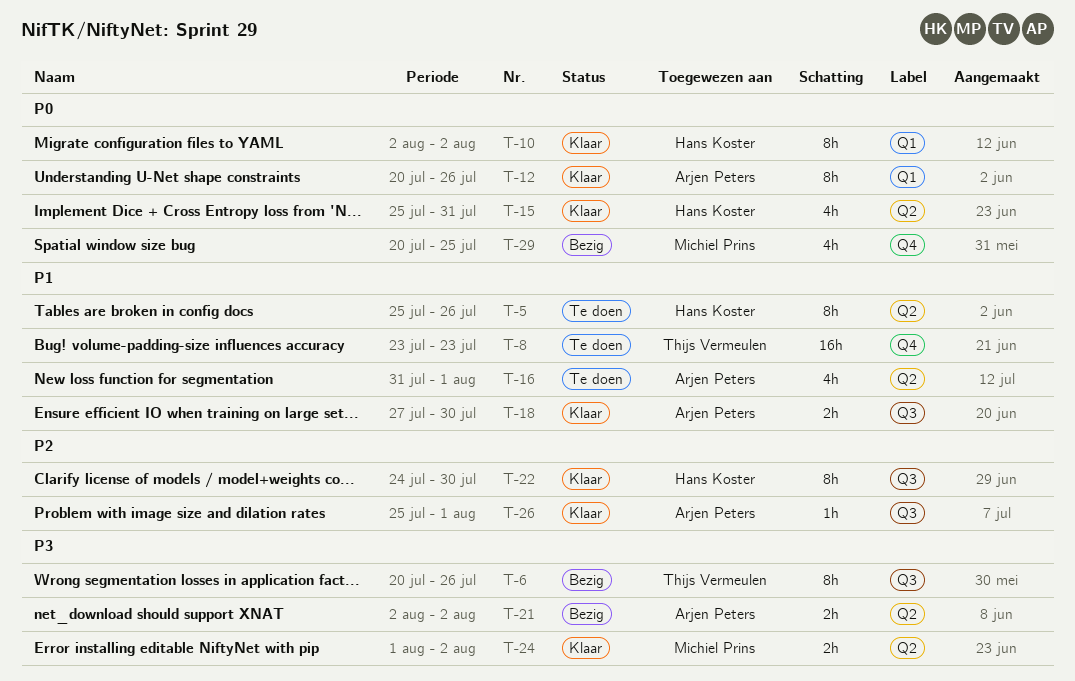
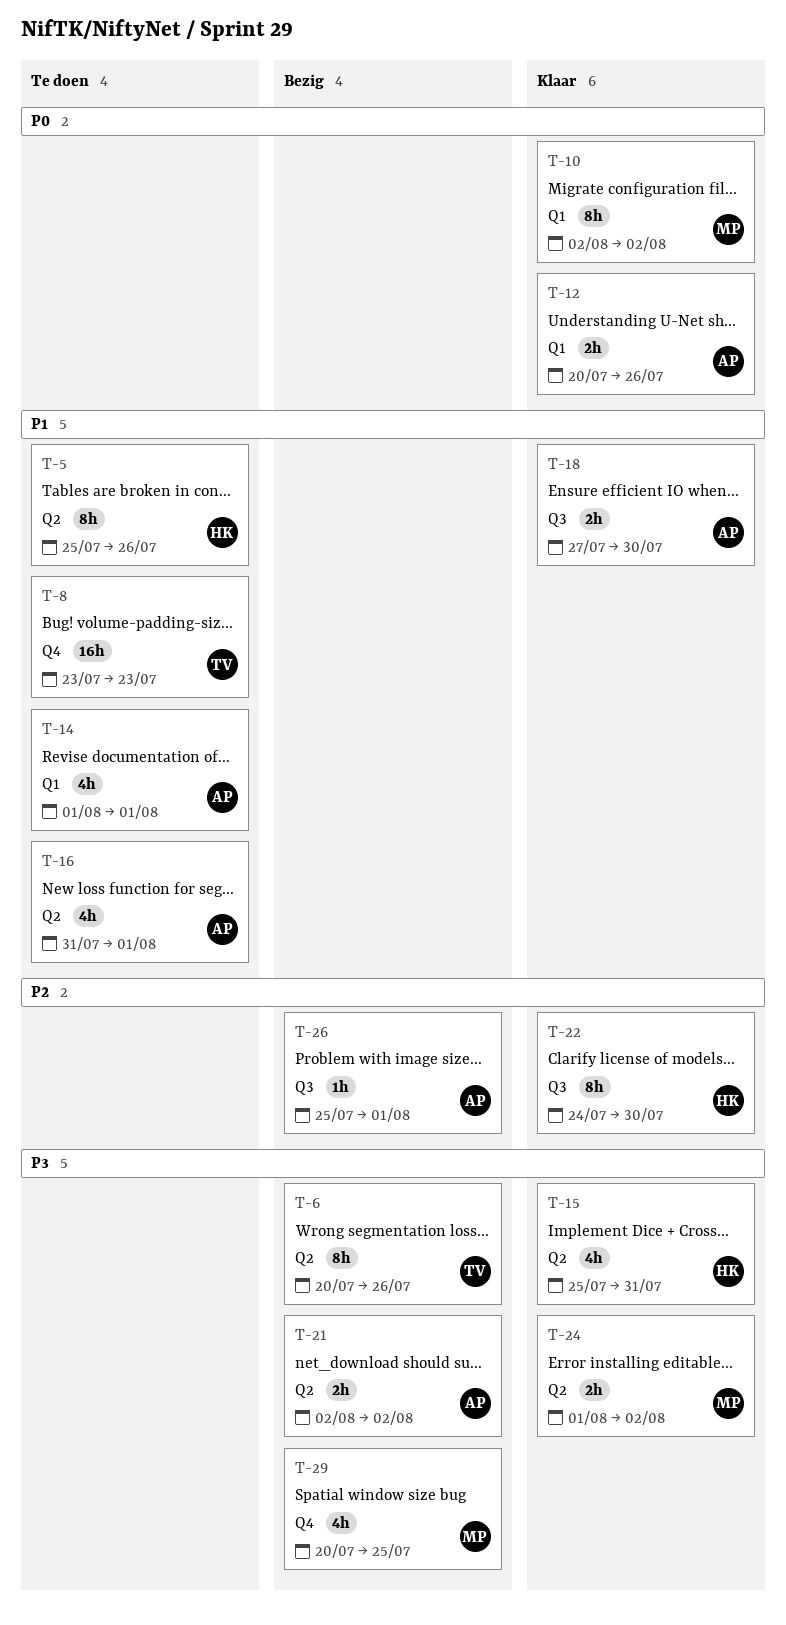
T-6, label: Q3 -> Q2
T-10, owner: Hans Koster -> Michiel Prins
T-12, estimate: 8h -> 2h
T-14: none -> present
T-15, priority: P0 -> P3
T-26, status: Klaar -> Bezig
T-29, priority: P0 -> P3

